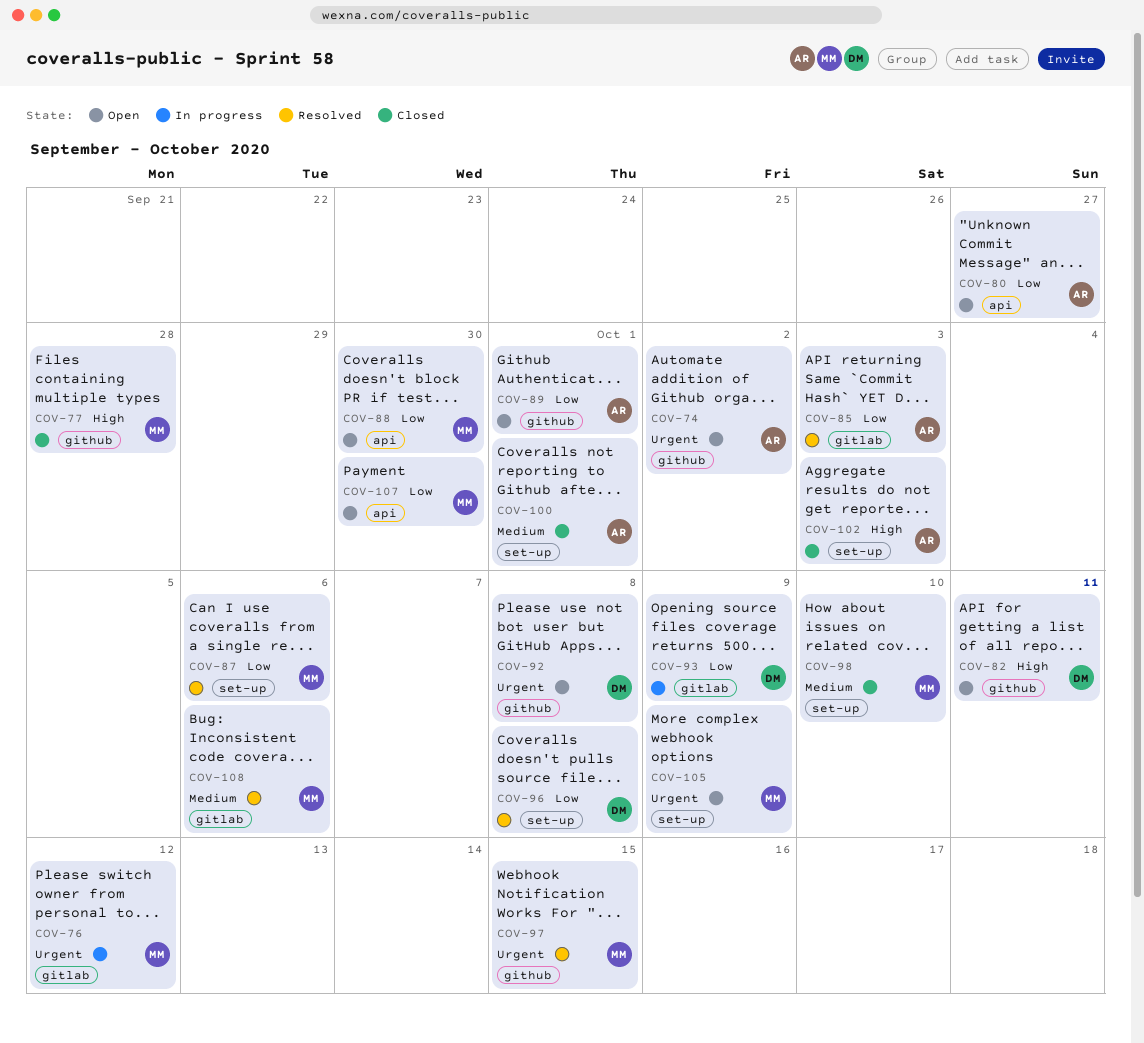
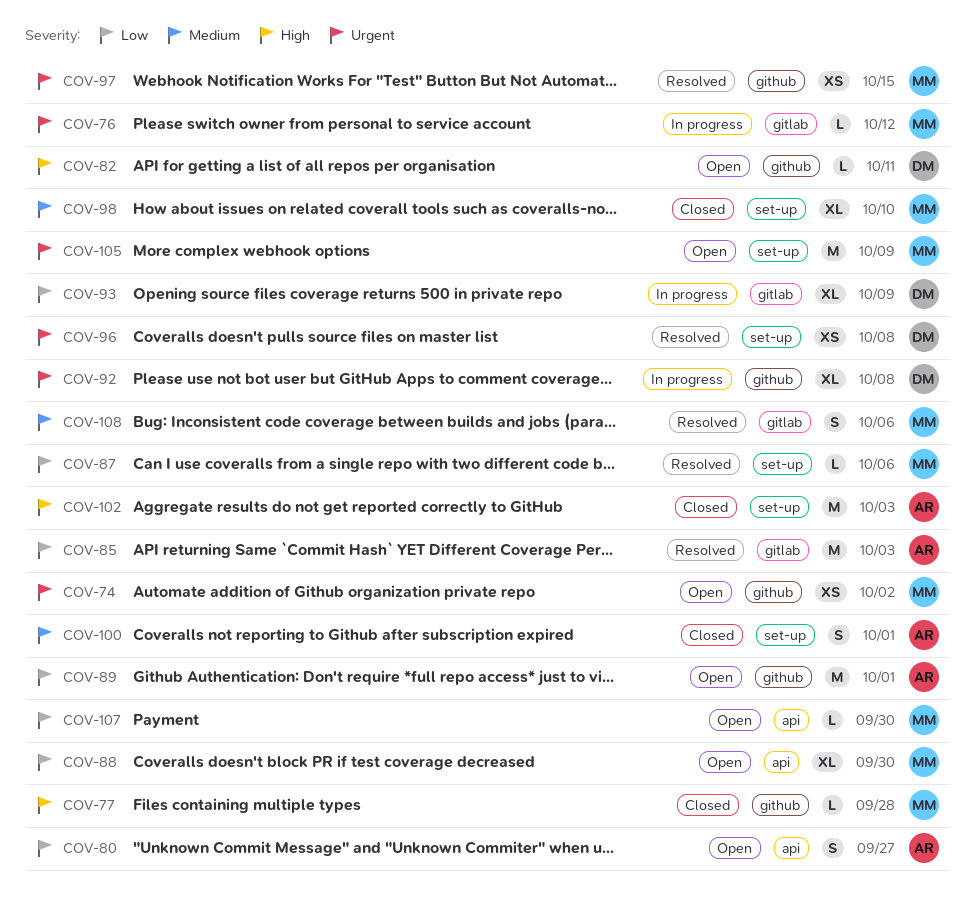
COV-74, owner: AR -> MM
COV-92, status: Open -> In progress
COV-96, priority: Low -> Urgent

